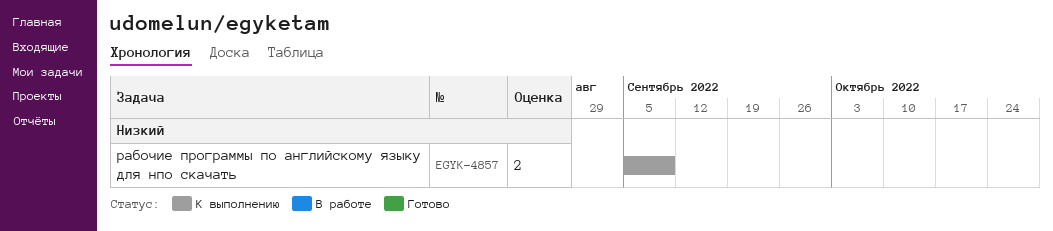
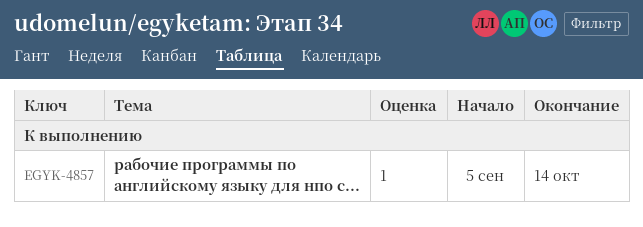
EGYK-4857, estimate: 2 -> 1
EGYK-4857, due: Sep 9 -> Oct 14

